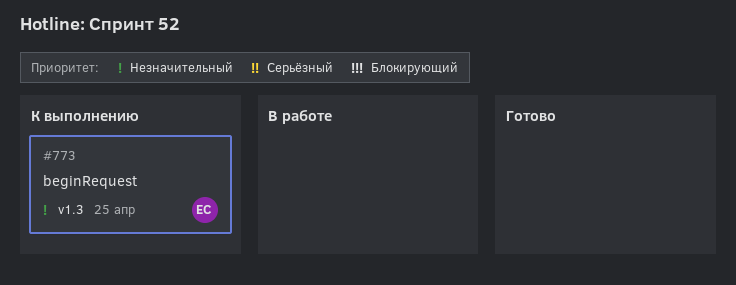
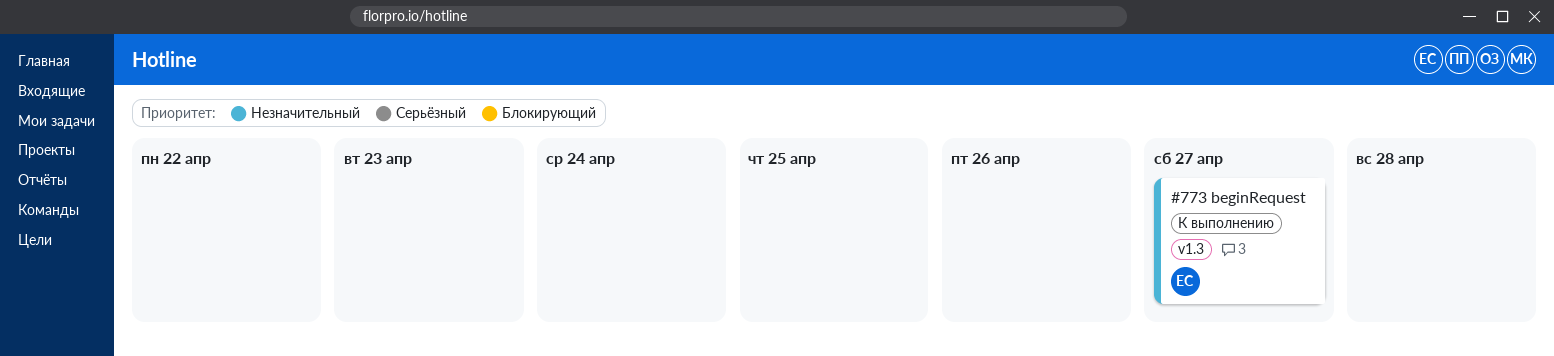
#773, due: Apr 25 -> Apr 27

